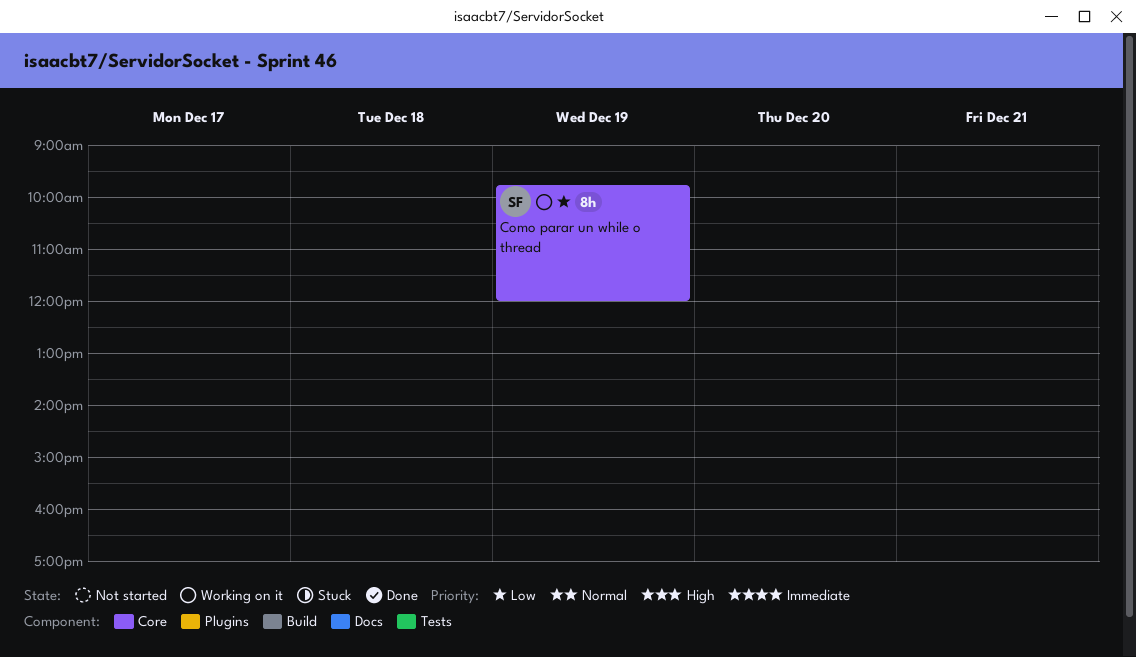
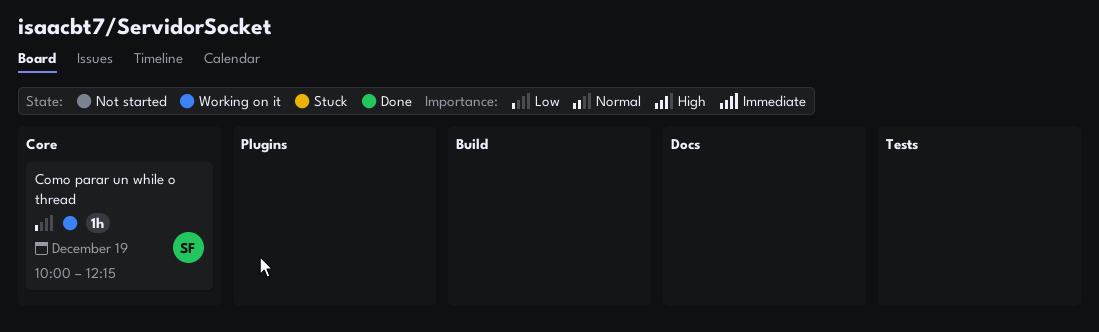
Como parar un while o thread, estimate: 8h -> 1h
Como parar un while o thread, begins: 09:45 -> 10:00
Como parar un while o thread, ends: 12:00 -> 12:15

